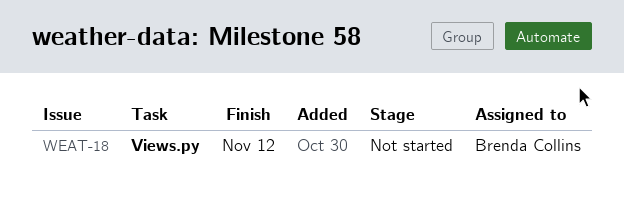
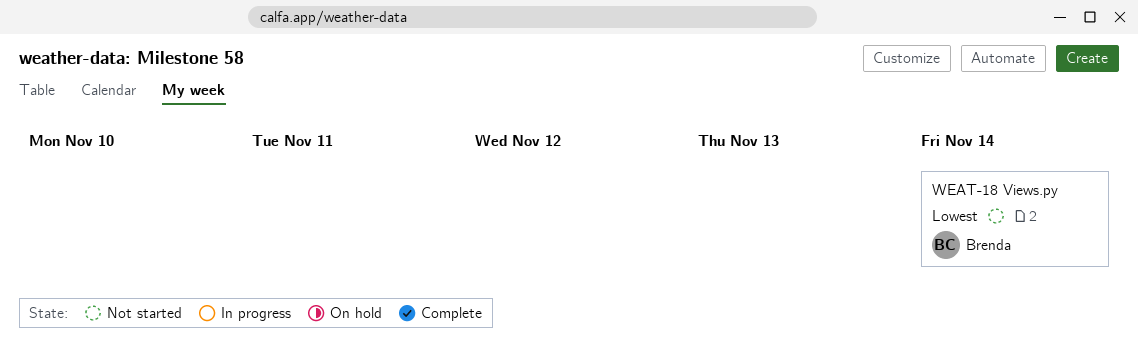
WEAT-18, due: Nov 12 -> Nov 14

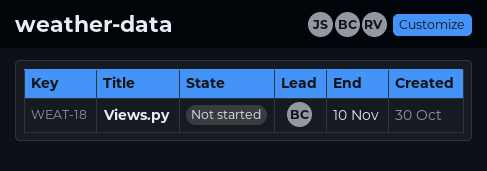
WEAT-18, due: Nov 14 -> Nov 10

